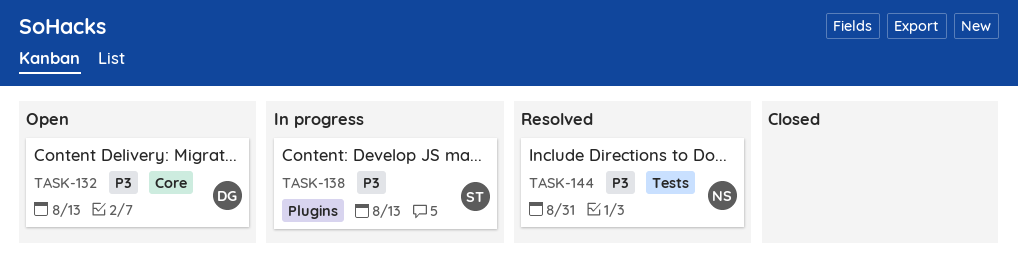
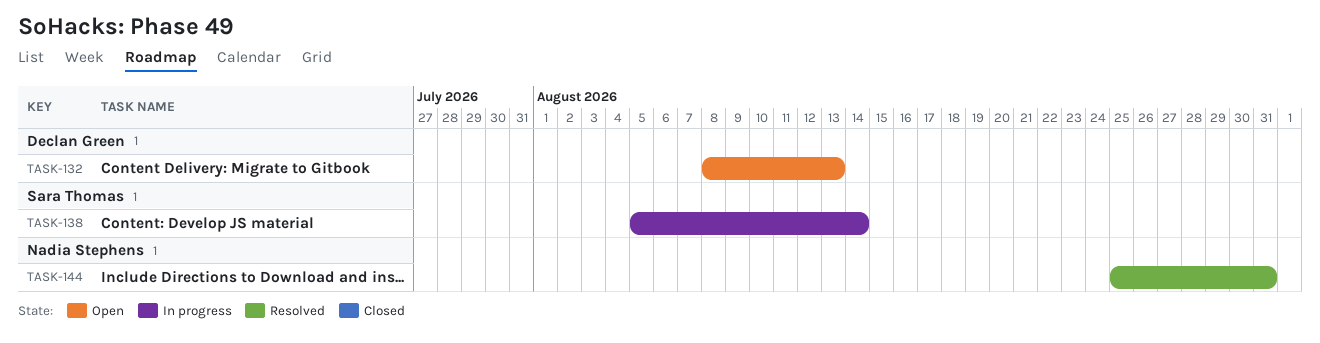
TASK-138, due: Aug 13 -> Aug 14

